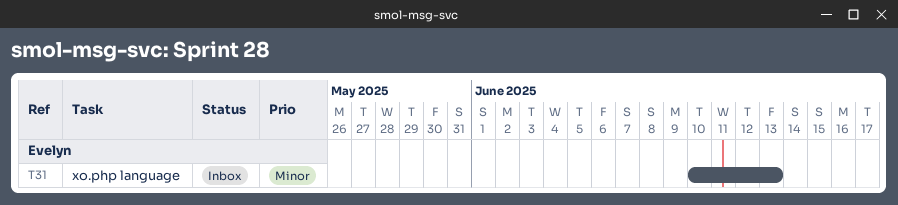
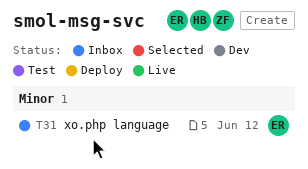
T31, due: Jun 13 -> Jun 12

